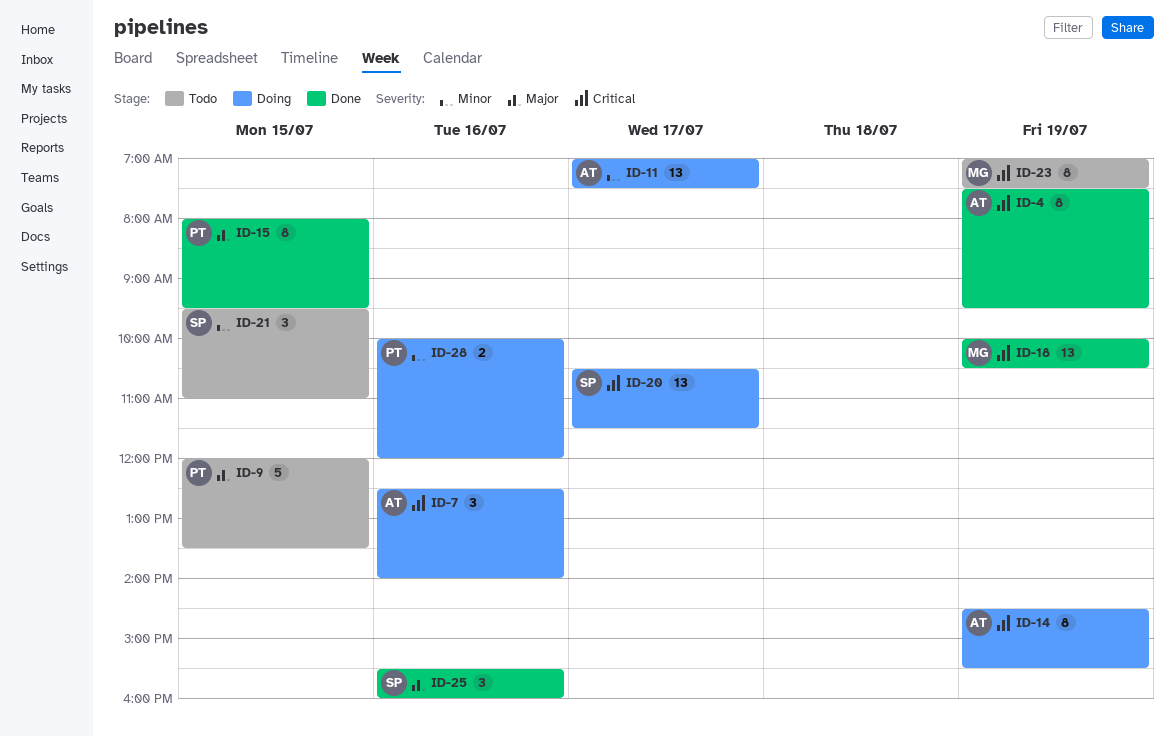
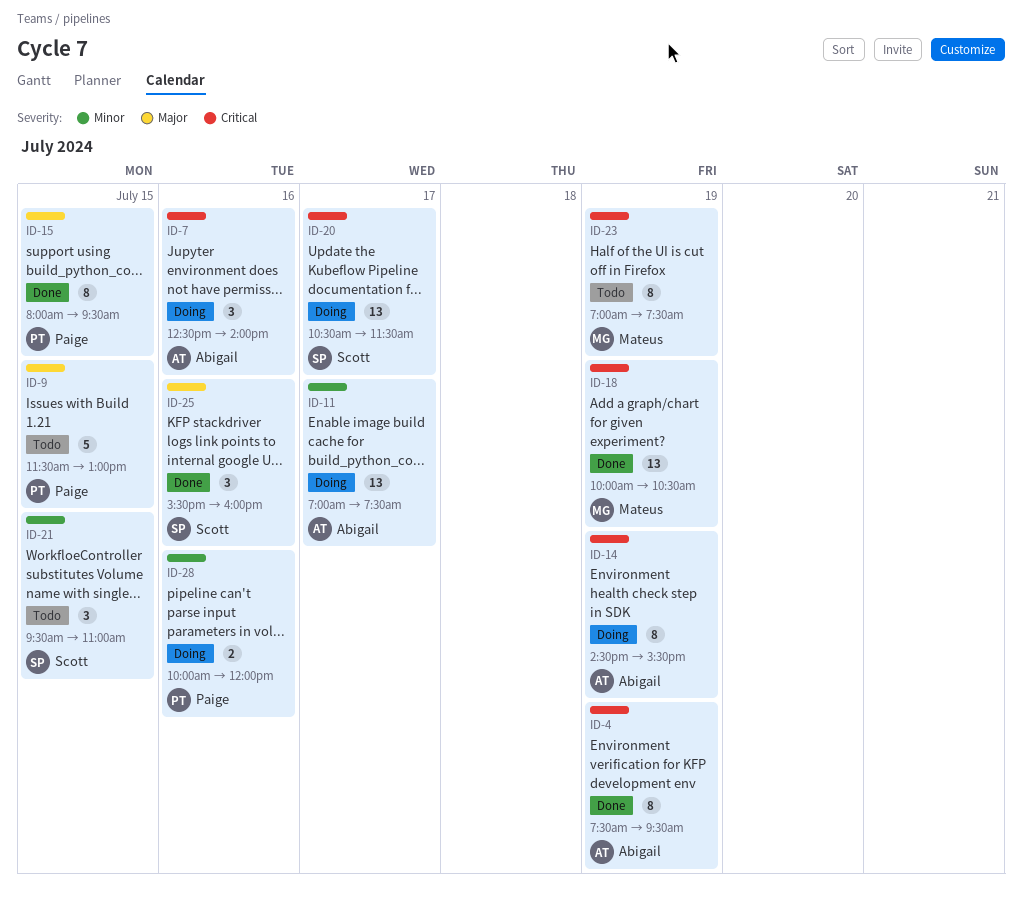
ID-9, begins: 12:00 -> 11:30
ID-9, ends: 13:30 -> 13:00

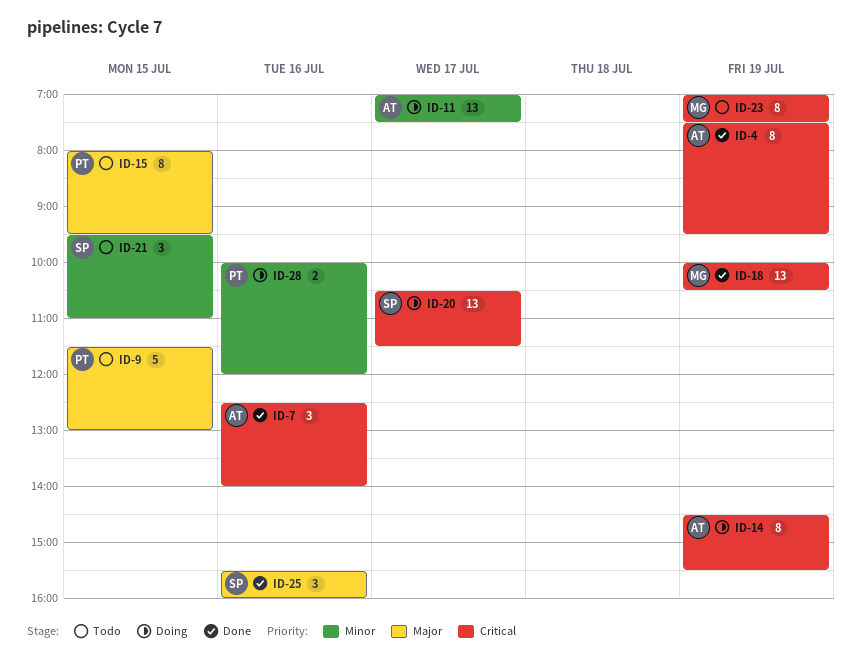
ID-7, status: Doing -> Done
ID-15, status: Done -> Todo

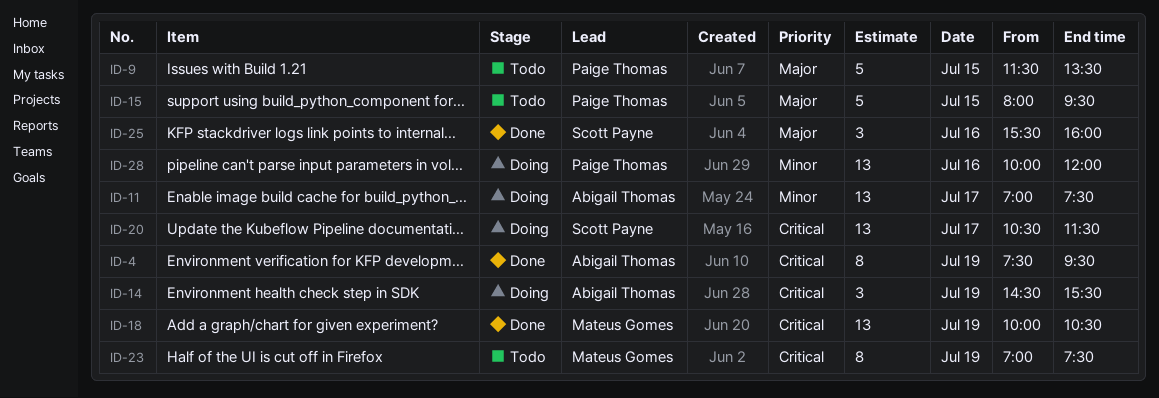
ID-7: present -> none
ID-9, ends: 13:00 -> 13:30
ID-14, estimate: 8 -> 3
ID-15, estimate: 8 -> 5
ID-21: present -> none
ID-28, estimate: 2 -> 13

